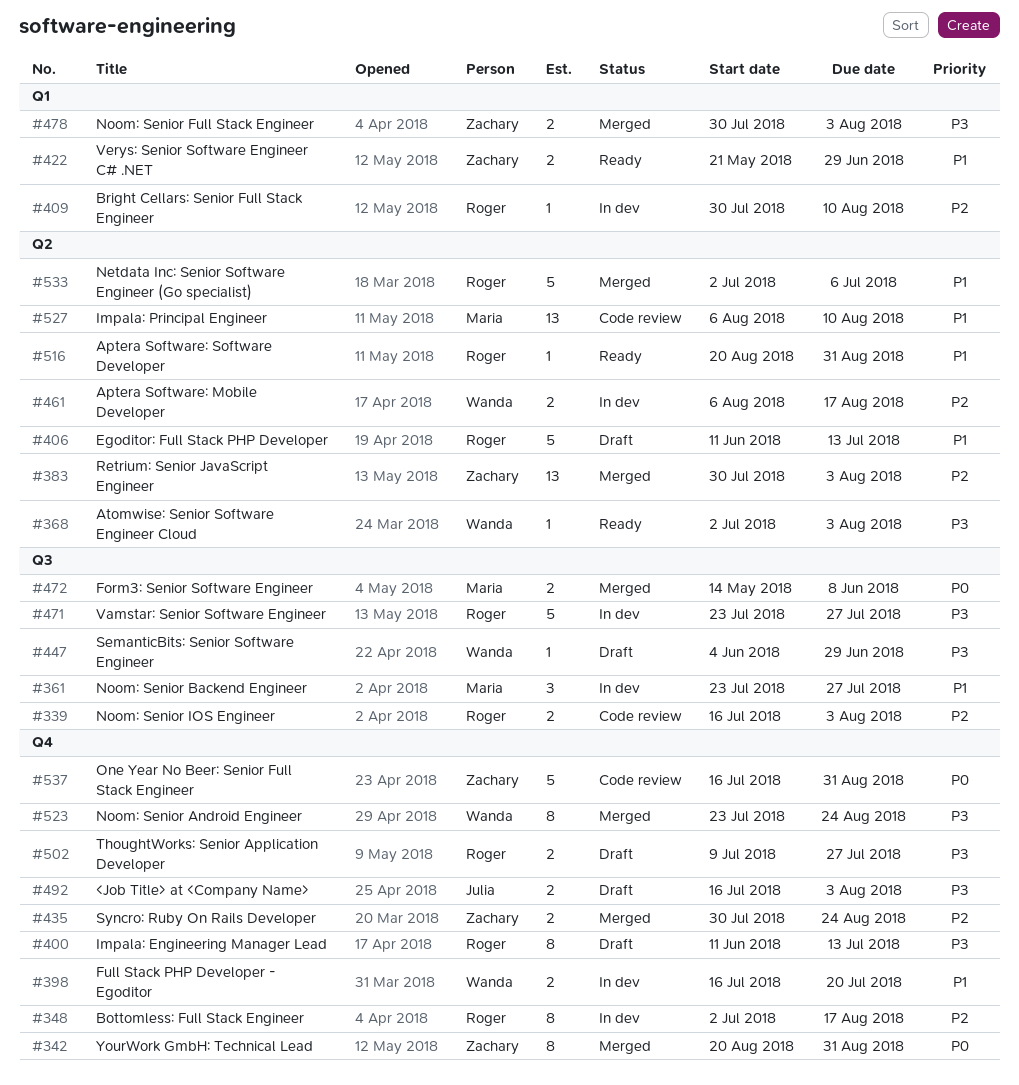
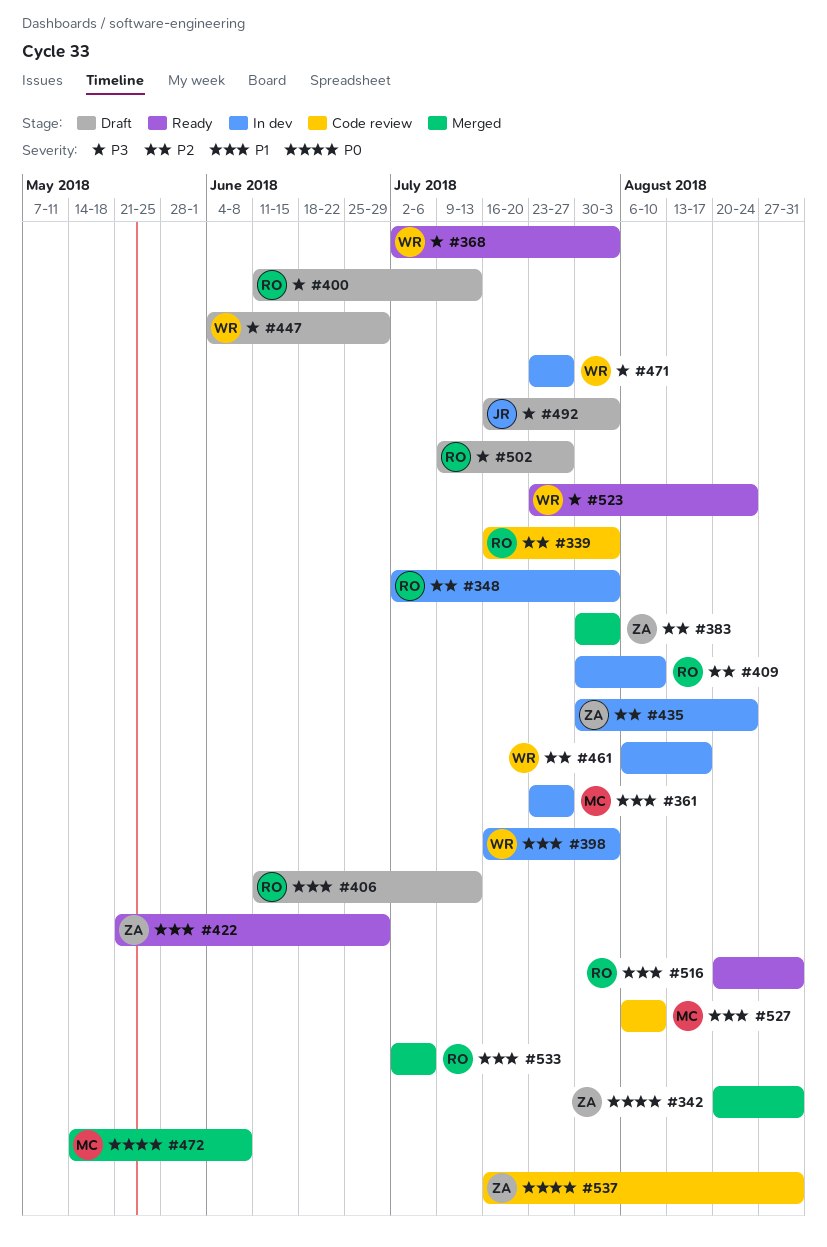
#348, due: Aug 17 -> Aug 3
#398, due: Jul 20 -> Aug 3
#435, status: Merged -> In dev
#471, owner: Roger -> Wanda
#478: present -> none
#523, status: Merged -> Ready

